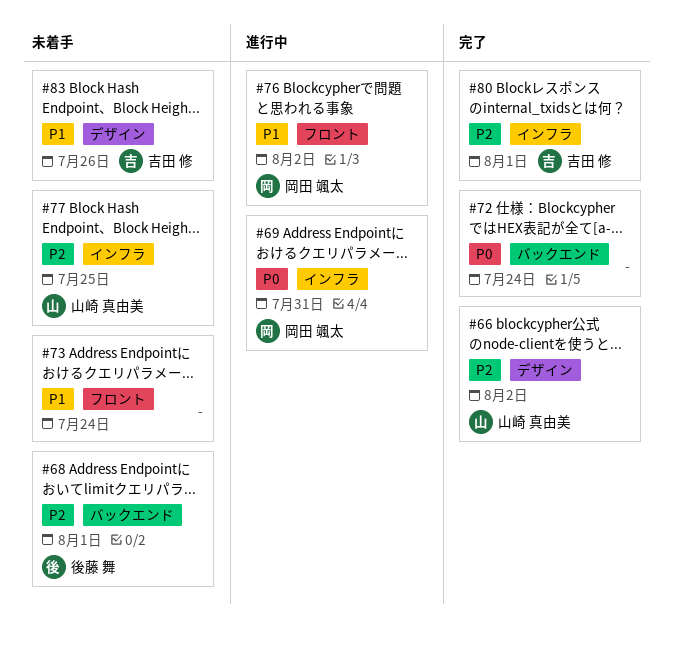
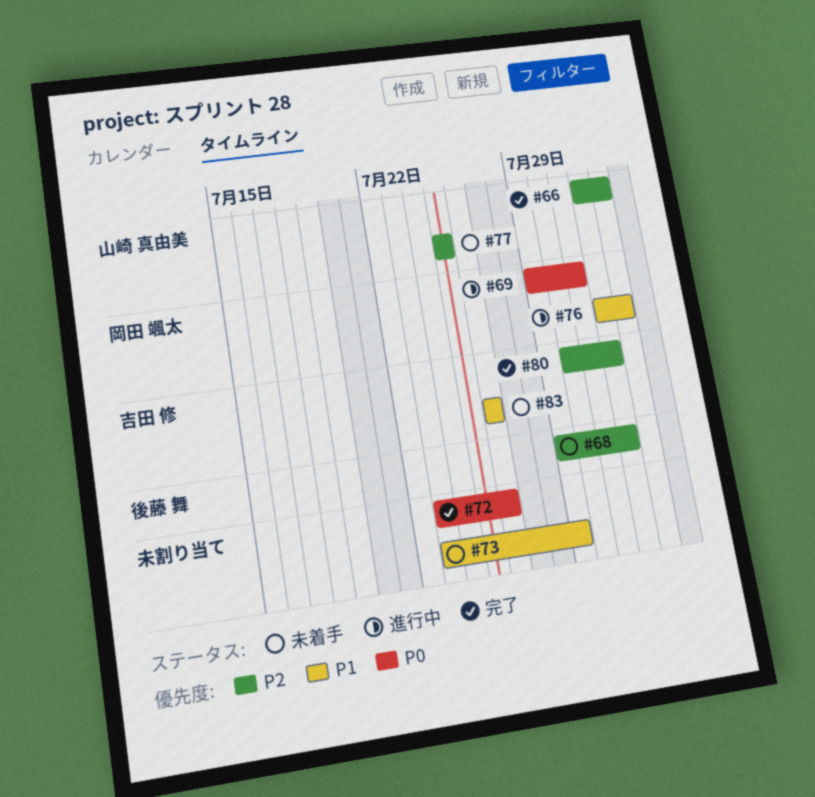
#72, due: Jul 24 -> Jul 26
#73, due: Jul 24 -> Jul 29

